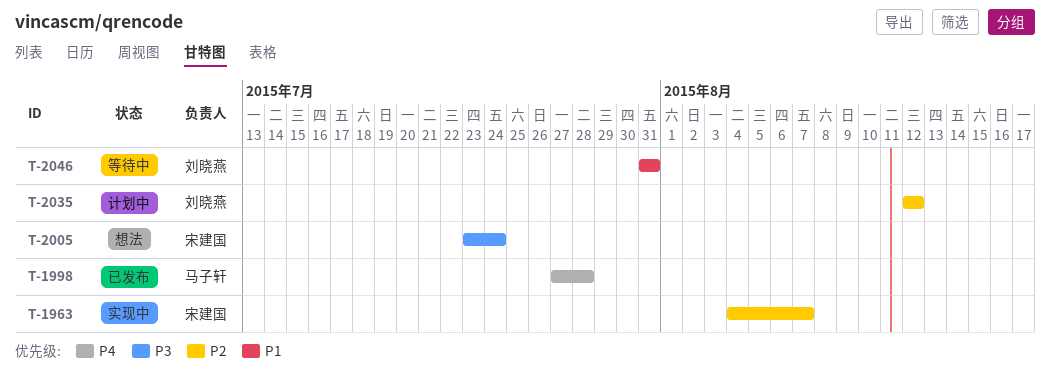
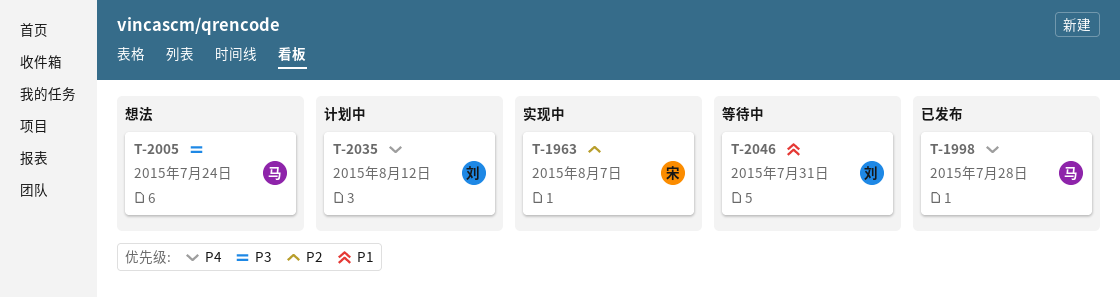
T-2005, owner: 宋建国 -> 马子轩
T-2035, priority: P2 -> P4

